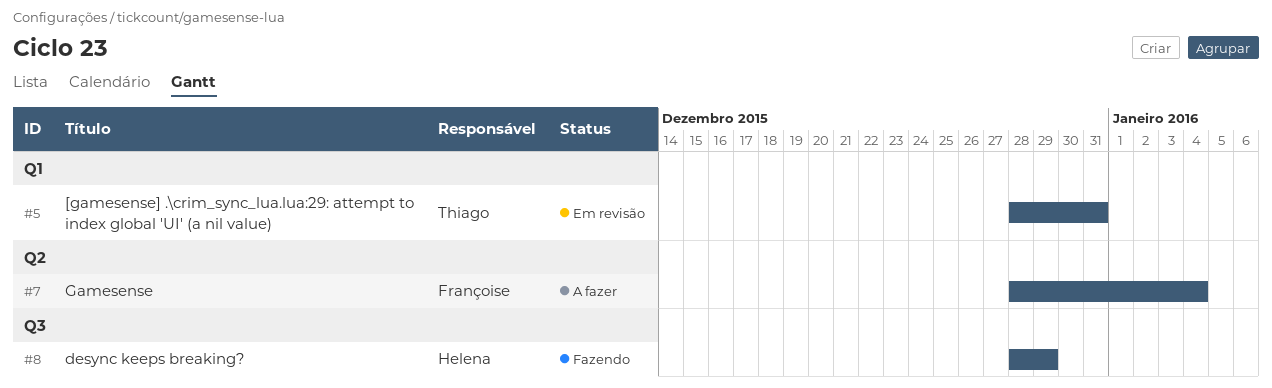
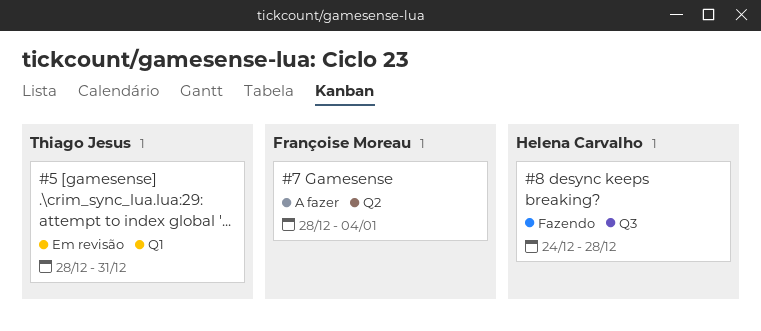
#8, start: Dec 28 -> Dec 24
#8, due: Dec 29 -> Dec 28

